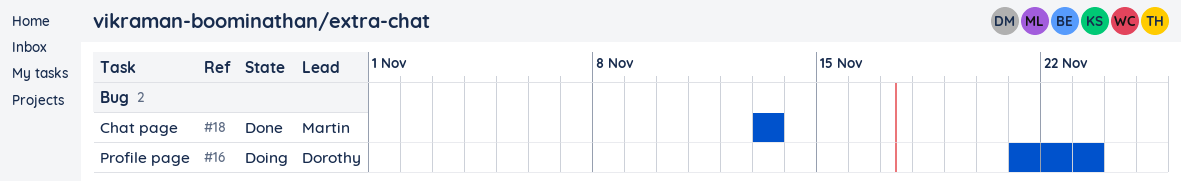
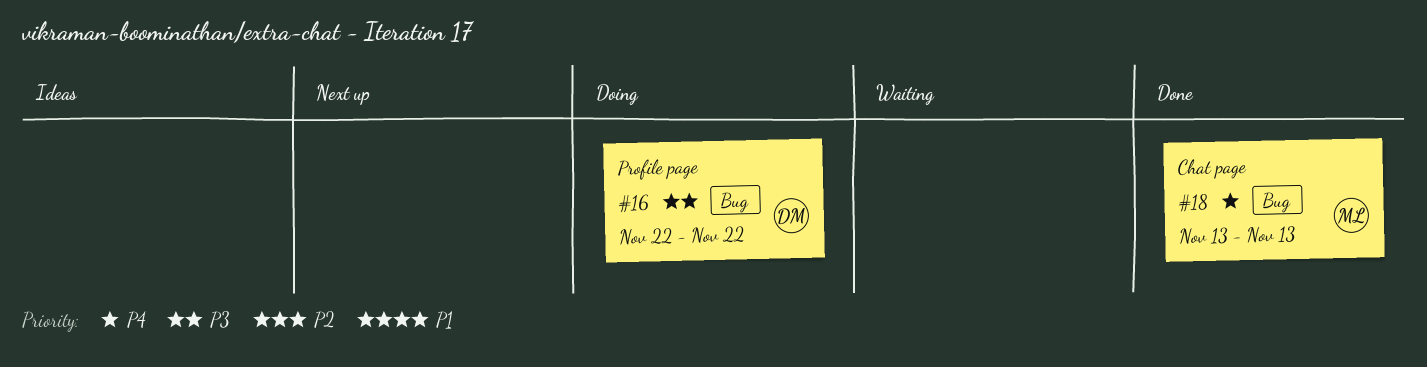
#16, start: Nov 21 -> Nov 22
#16, due: Nov 23 -> Nov 22

